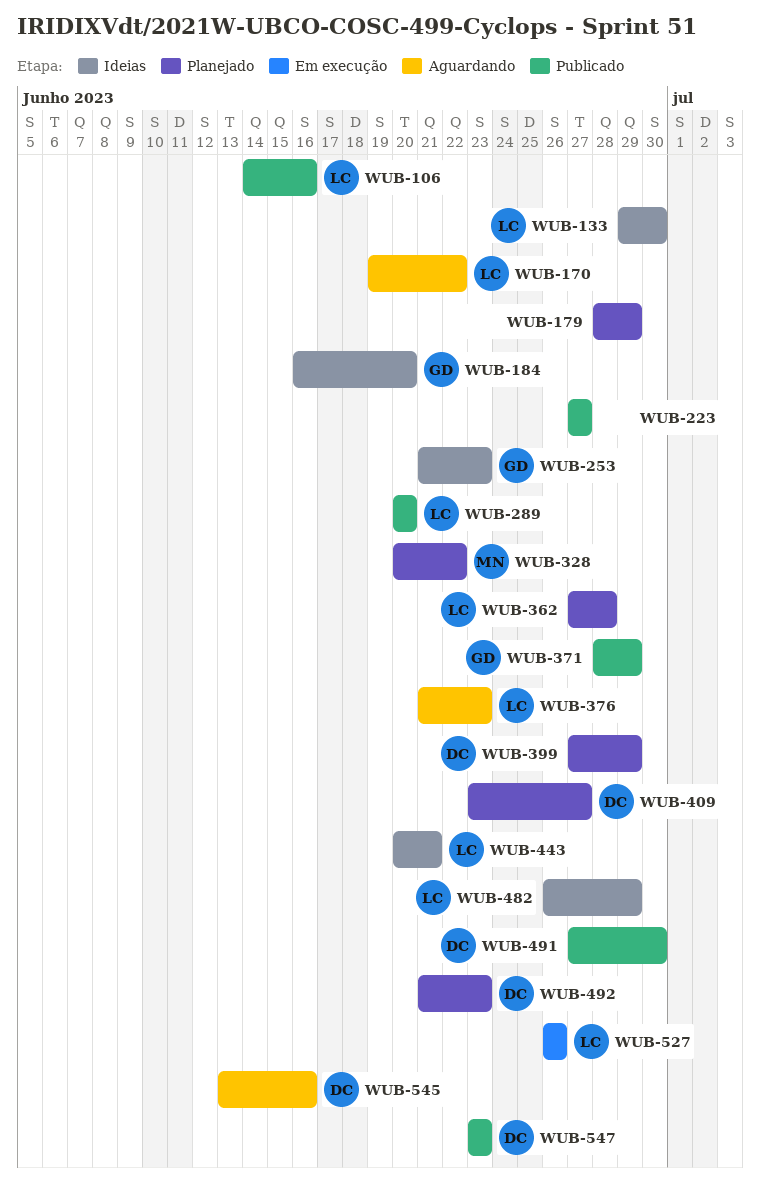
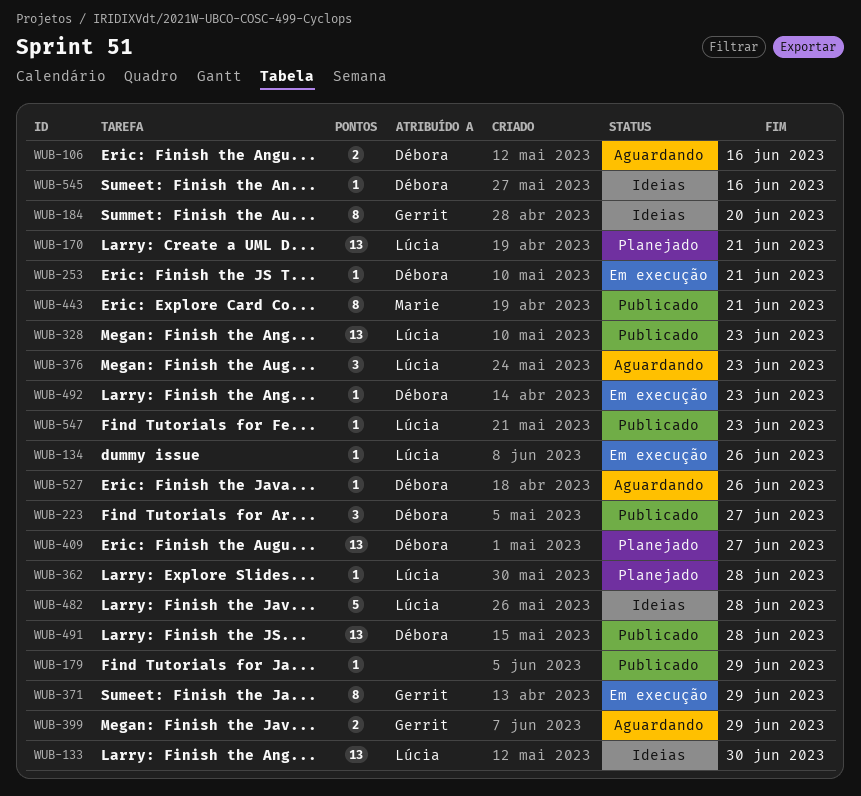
WUB-106, status: Publicado -> Aguardando
WUB-106, owner: Lúcia -> Débora
WUB-134: none -> present
WUB-170, status: Aguardando -> Planejado
WUB-170, due: Jun 22 -> Jun 21
WUB-179, status: Planejado -> Publicado
WUB-223, owner: none -> Débora
WUB-253, status: Ideias -> Em execução
WUB-253, owner: Gerrit -> Débora
WUB-253, due: Jun 23 -> Jun 21
WUB-289: present -> none
WUB-328, status: Planejado -> Publicado
WUB-328, owner: Marie -> Lúcia
WUB-328, due: Jun 22 -> Jun 23
WUB-371, status: Publicado -> Em execução
WUB-399, status: Planejado -> Aguardando
WUB-399, owner: Débora -> Gerrit
WUB-443, status: Ideias -> Publicado
WUB-443, owner: Lúcia -> Marie
WUB-482, due: Jun 29 -> Jun 28
WUB-491, due: Jun 30 -> Jun 28
WUB-492, status: Planejado -> Em execução
WUB-527, status: Em execução -> Aguardando
WUB-527, owner: Lúcia -> Débora
WUB-545, status: Aguardando -> Ideias
WUB-547, owner: Débora -> Lúcia

